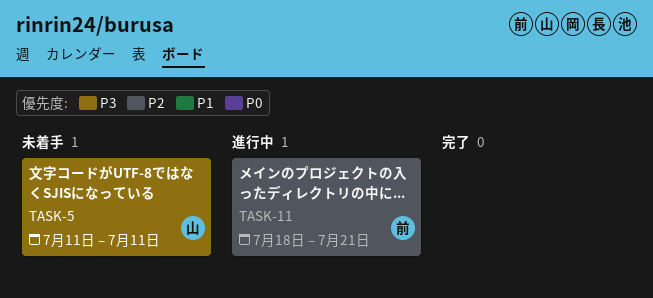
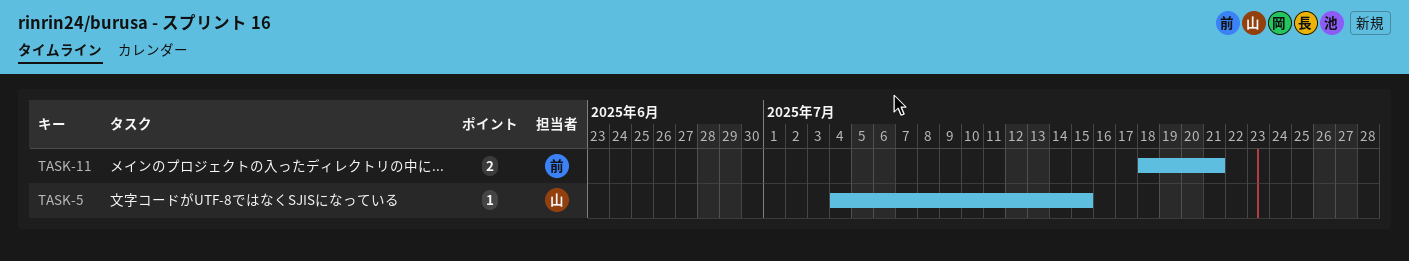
TASK-5, start: Jul 11 -> Jul 4
TASK-5, due: Jul 11 -> Jul 15

